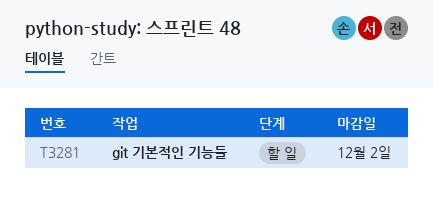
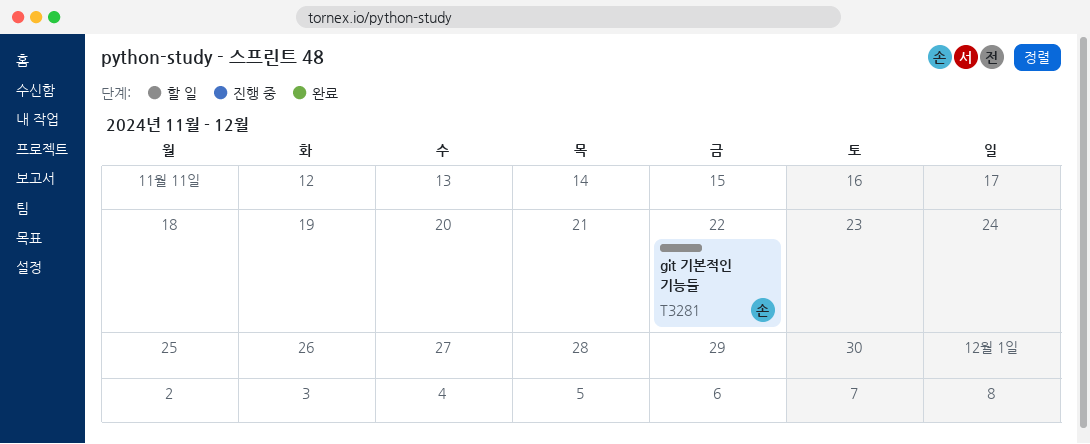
T3281, due: Dec 2 -> Nov 22

